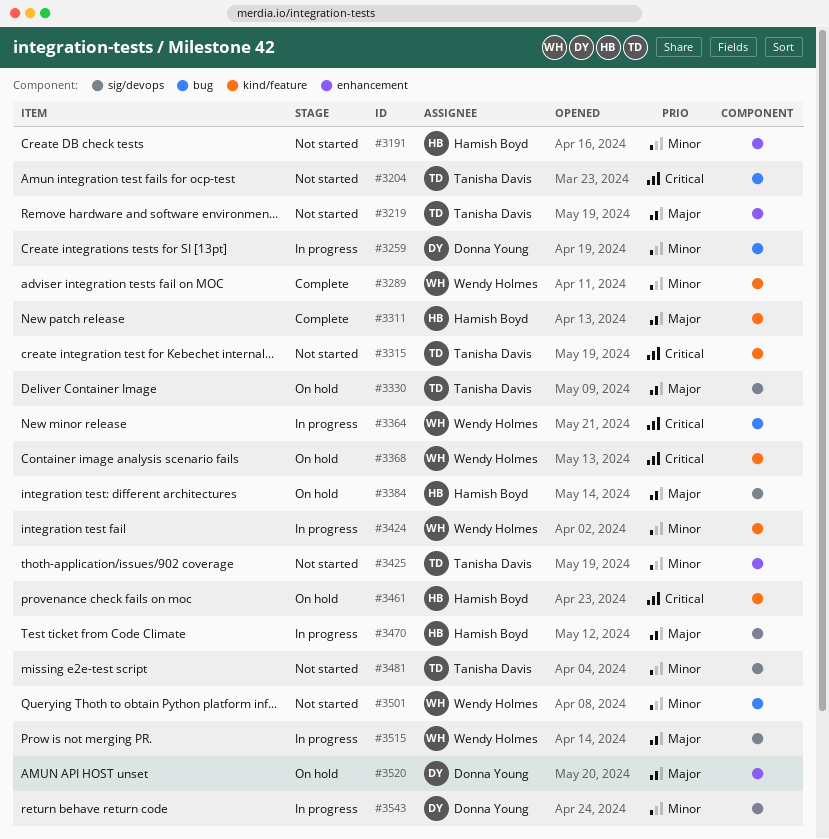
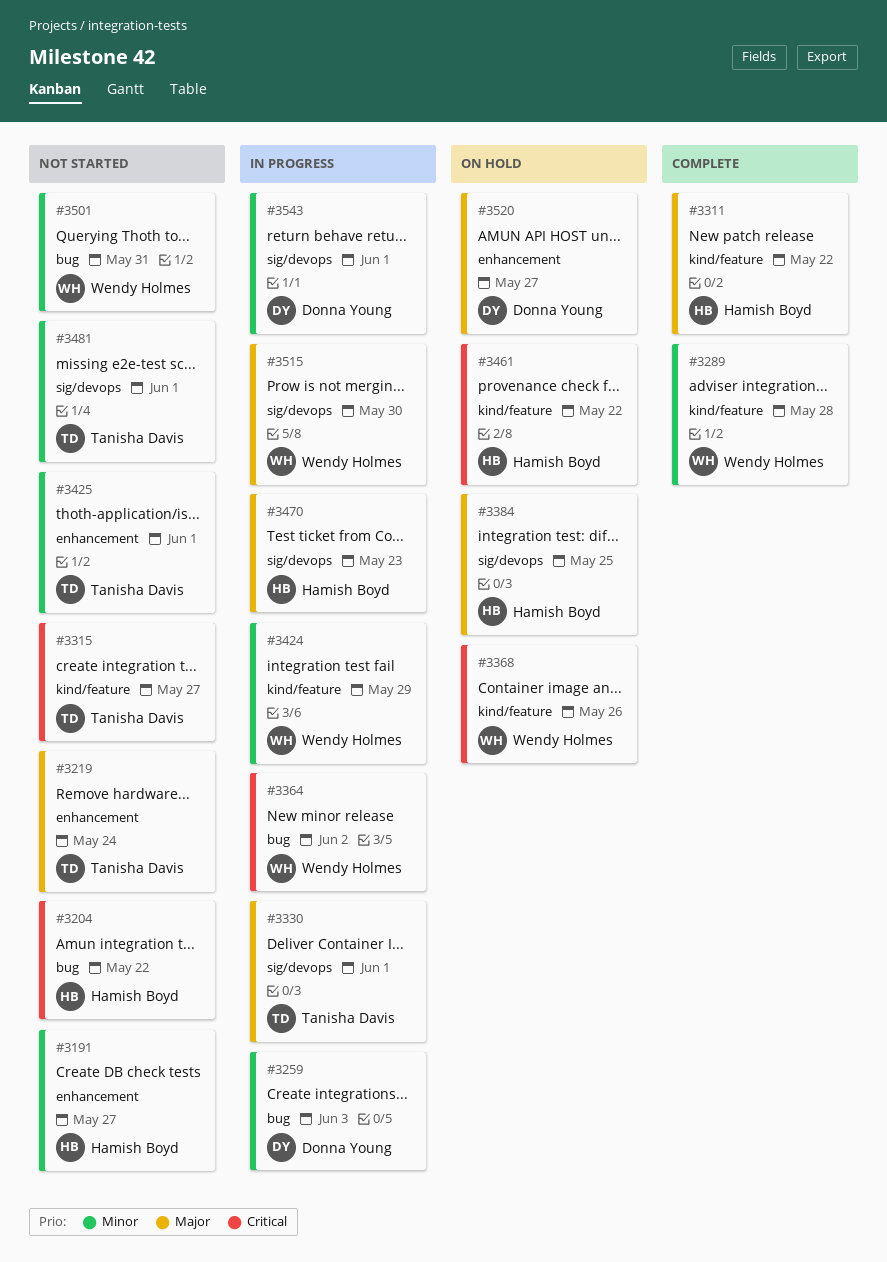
#3204, owner: Tanisha Davis -> Hamish Boyd
#3330, status: On hold -> In progress

